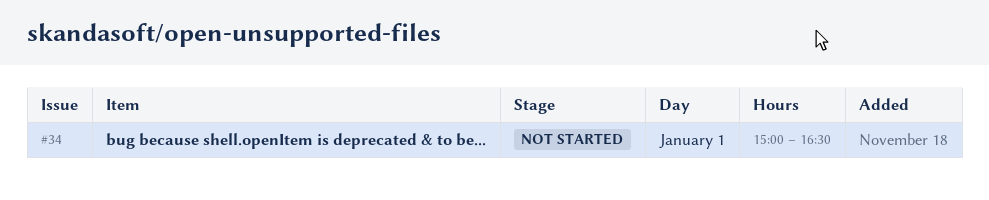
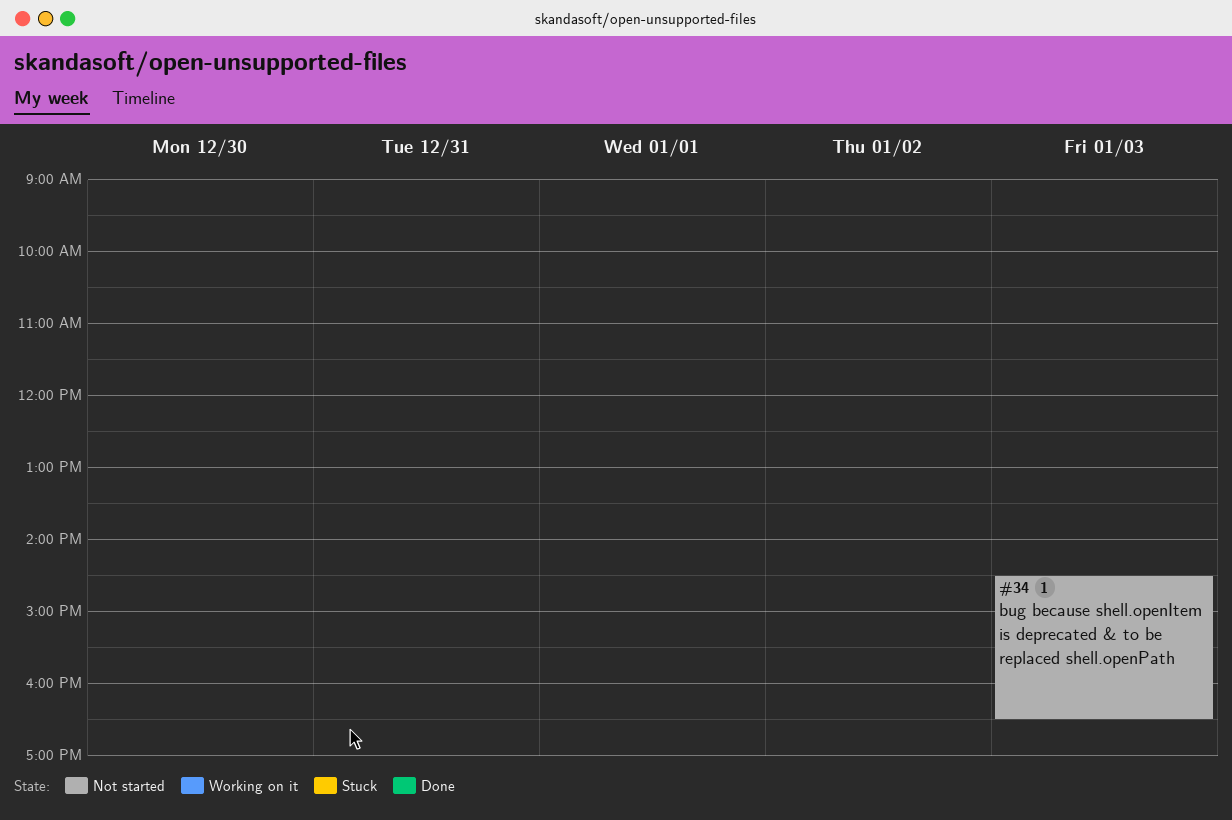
#34, day: Jan 1 -> Jan 3
#34, begins: 15:00 -> 14:30

